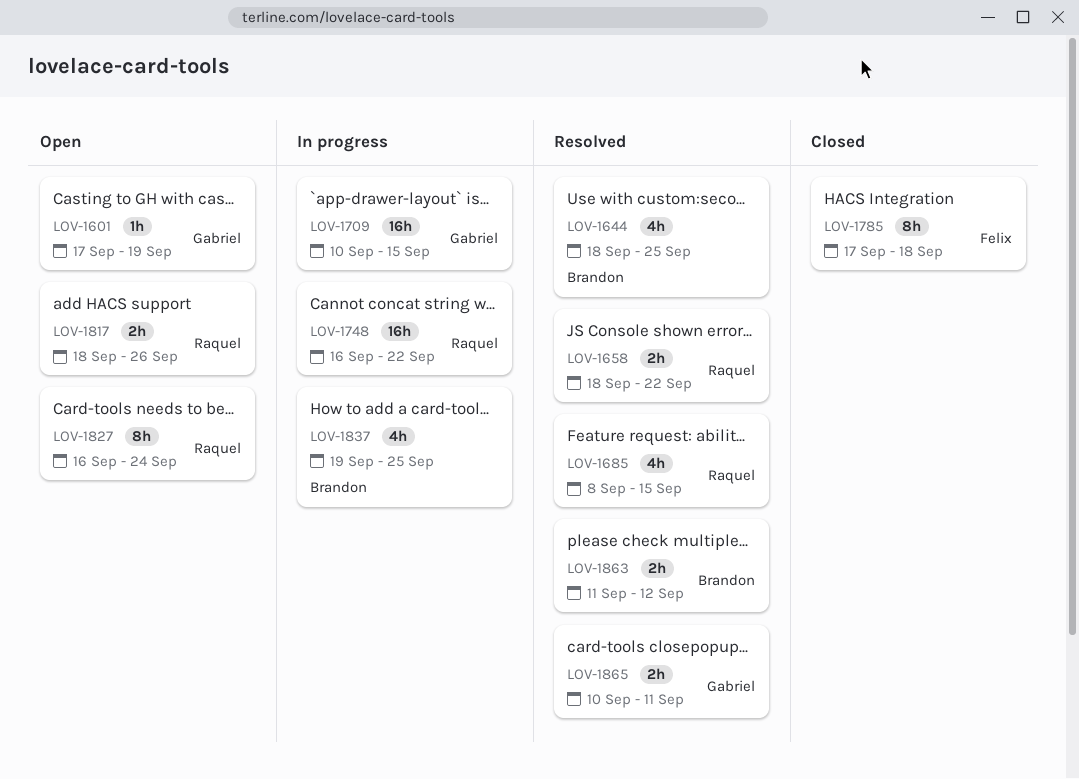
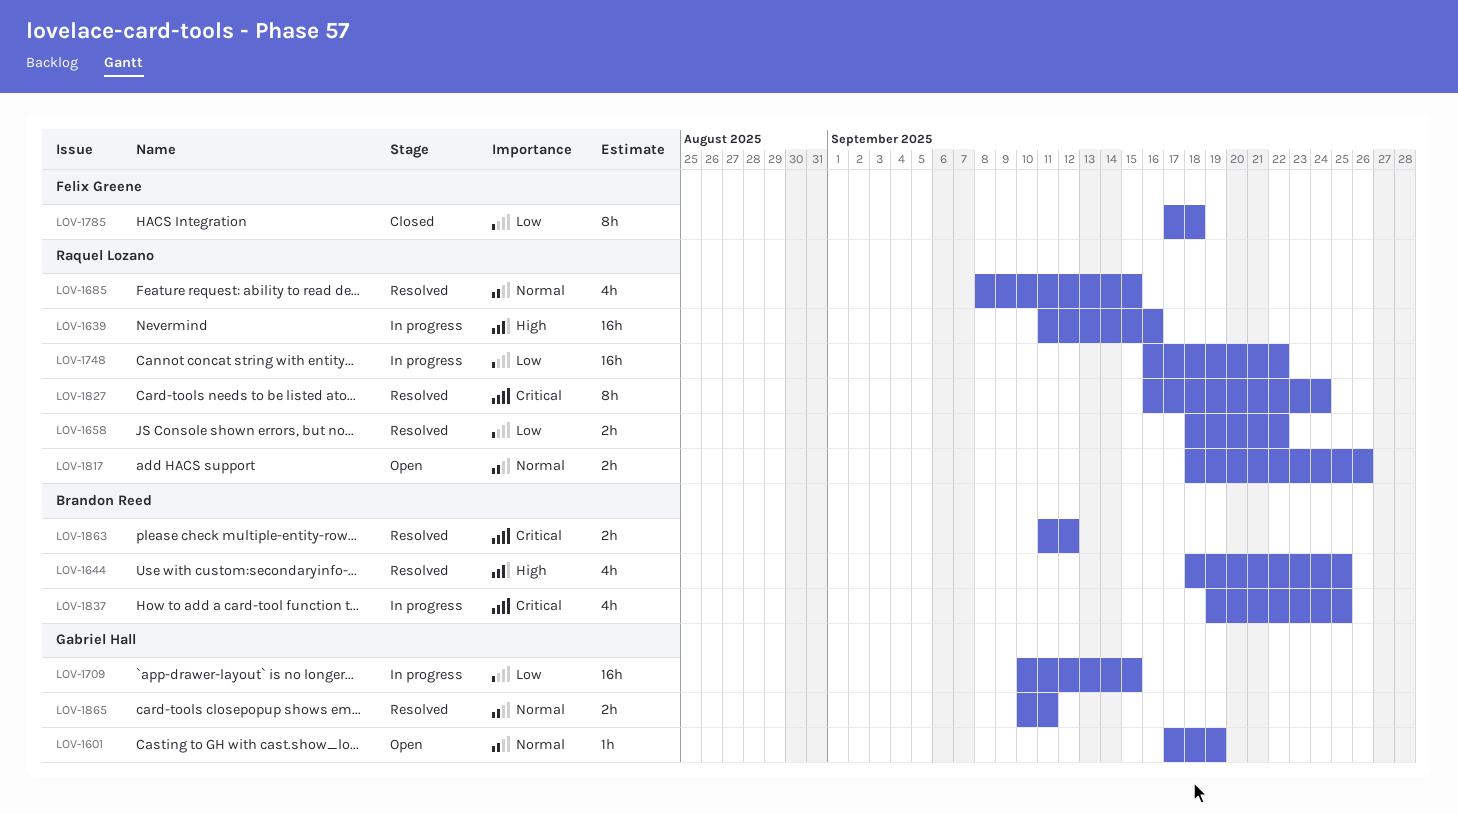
LOV-1639: none -> present
LOV-1827, status: Open -> Resolved

